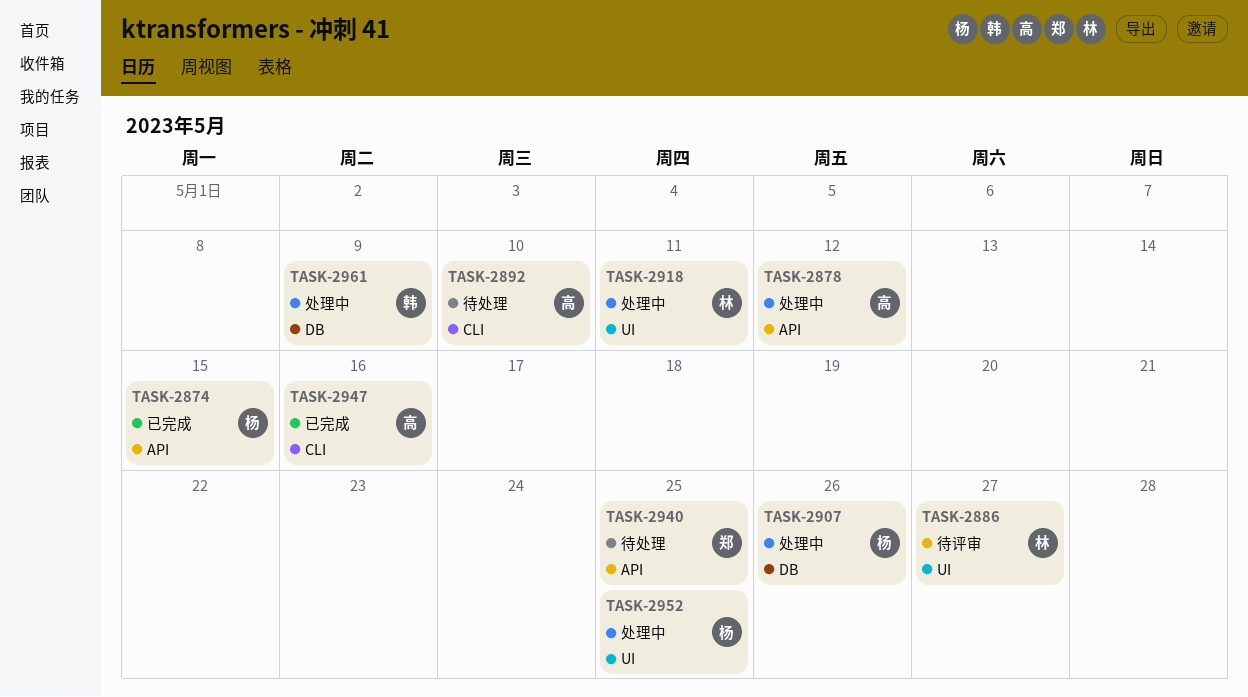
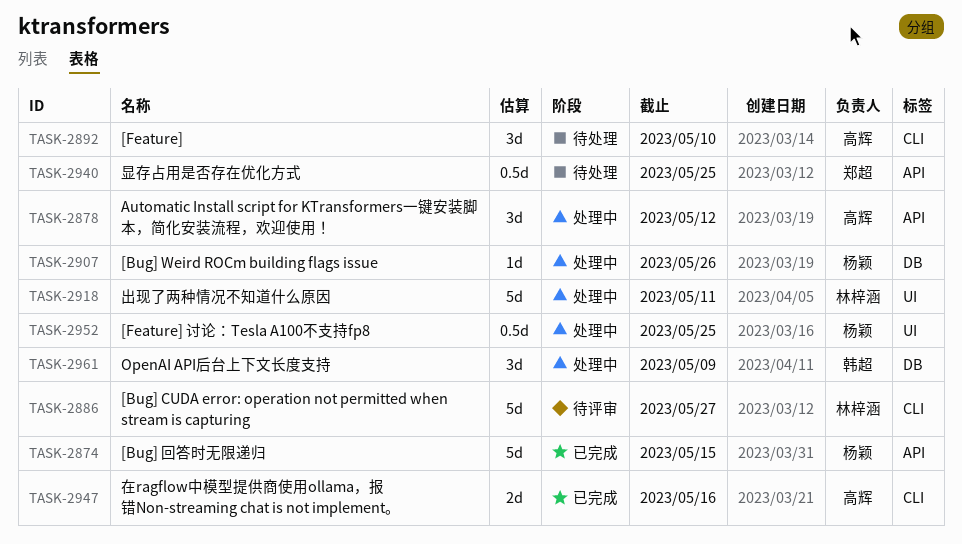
TASK-2886, label: UI -> CLI

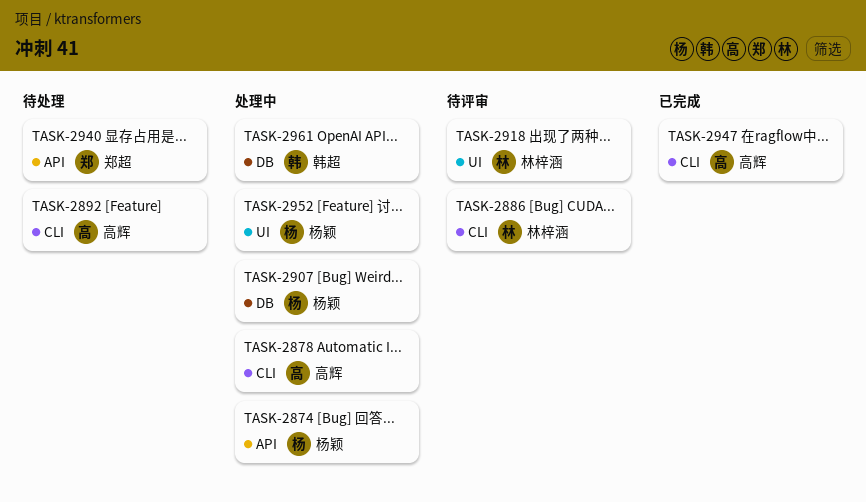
TASK-2874, status: 已完成 -> 处理中
TASK-2878, label: API -> CLI
TASK-2918, status: 处理中 -> 待评审

